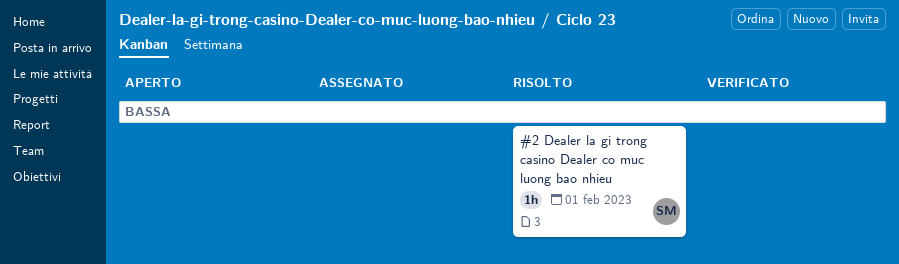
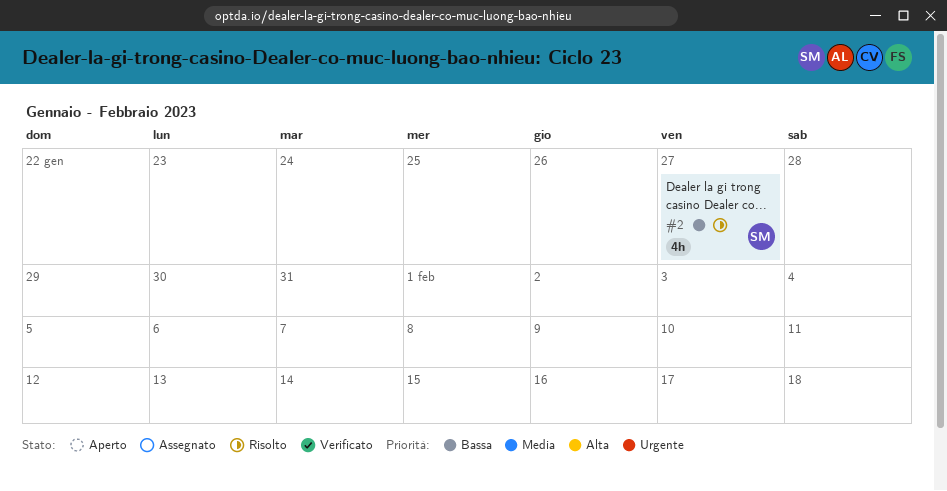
#2, estimate: 1h -> 4h
#2, due: Feb 1 -> Jan 27

